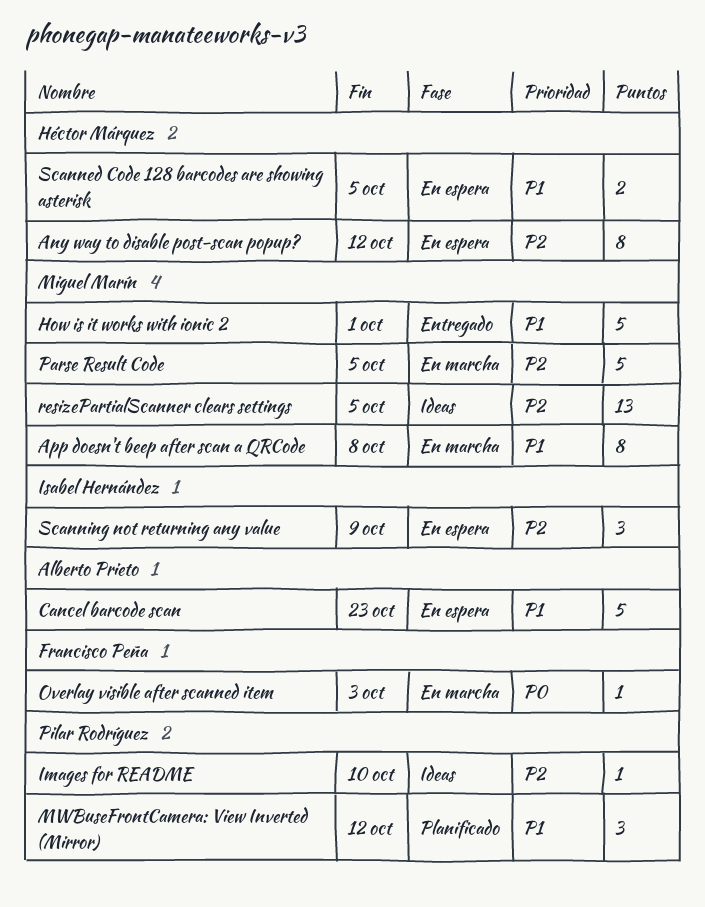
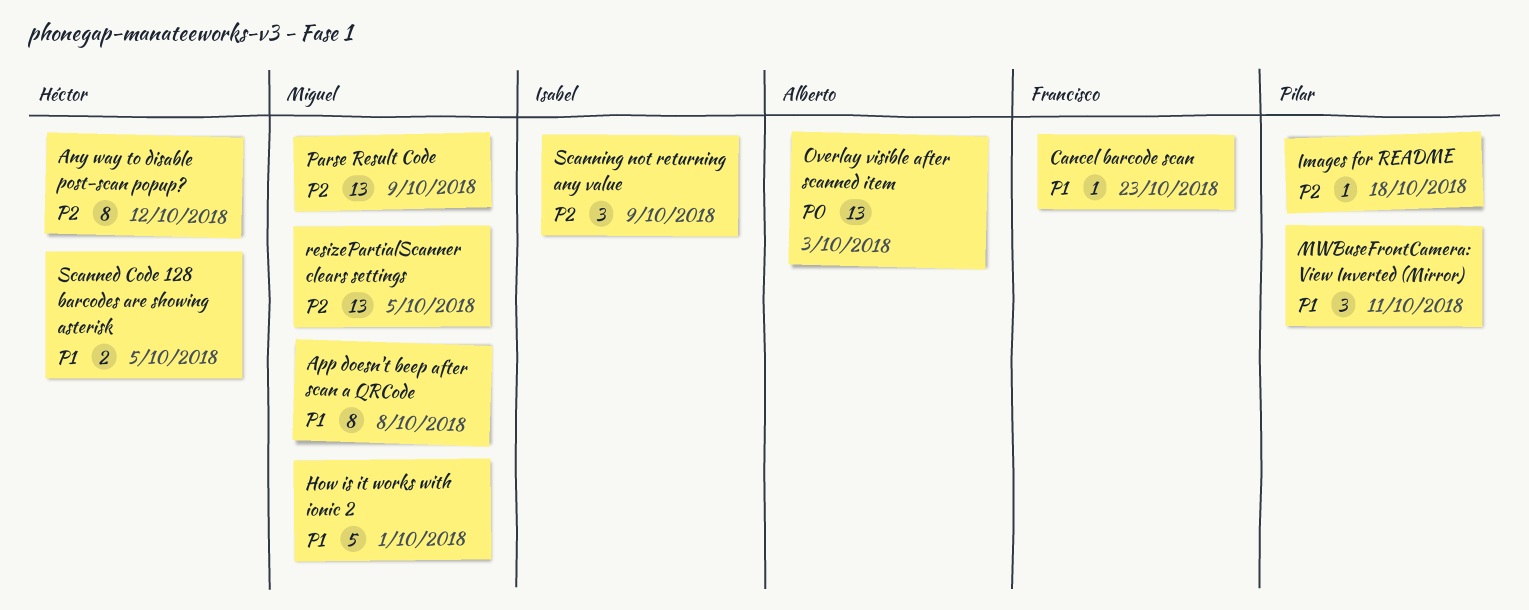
Cancel barcode scan, owner: Alberto Prieto -> Francisco Peña
Cancel barcode scan, estimate: 5 -> 1
Images for README, due: Oct 10 -> Oct 18
MWBuseFrontCamera: View Inverted (Mirror), due: Oct 12 -> Oct 11
Overlay visible after scanned item, owner: Francisco Peña -> Alberto Prieto
Overlay visible after scanned item, estimate: 1 -> 13
Parse Result Code, estimate: 5 -> 13
Parse Result Code, due: Oct 5 -> Oct 9

